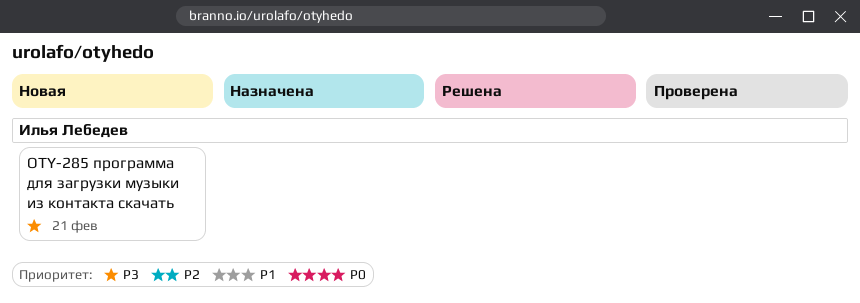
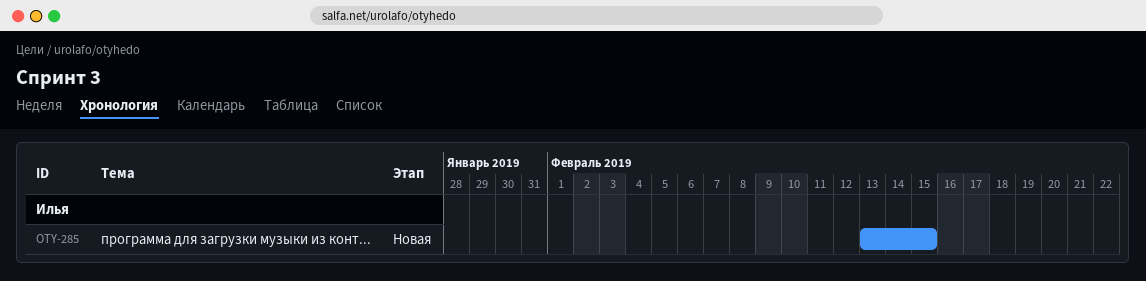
OTY-285, due: Feb 21 -> Feb 15

